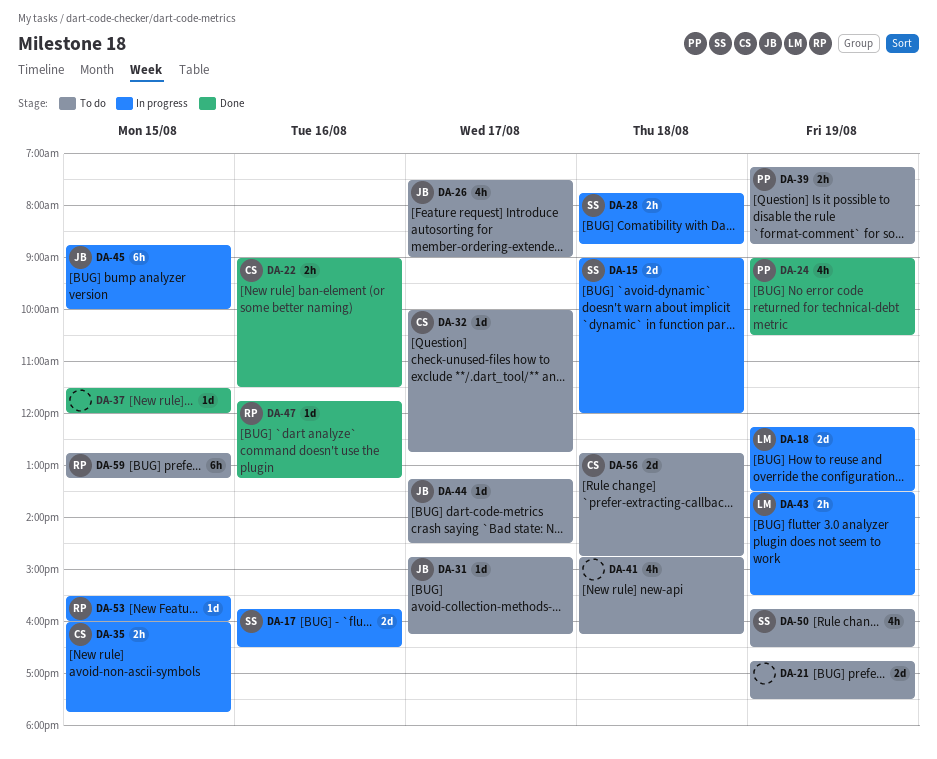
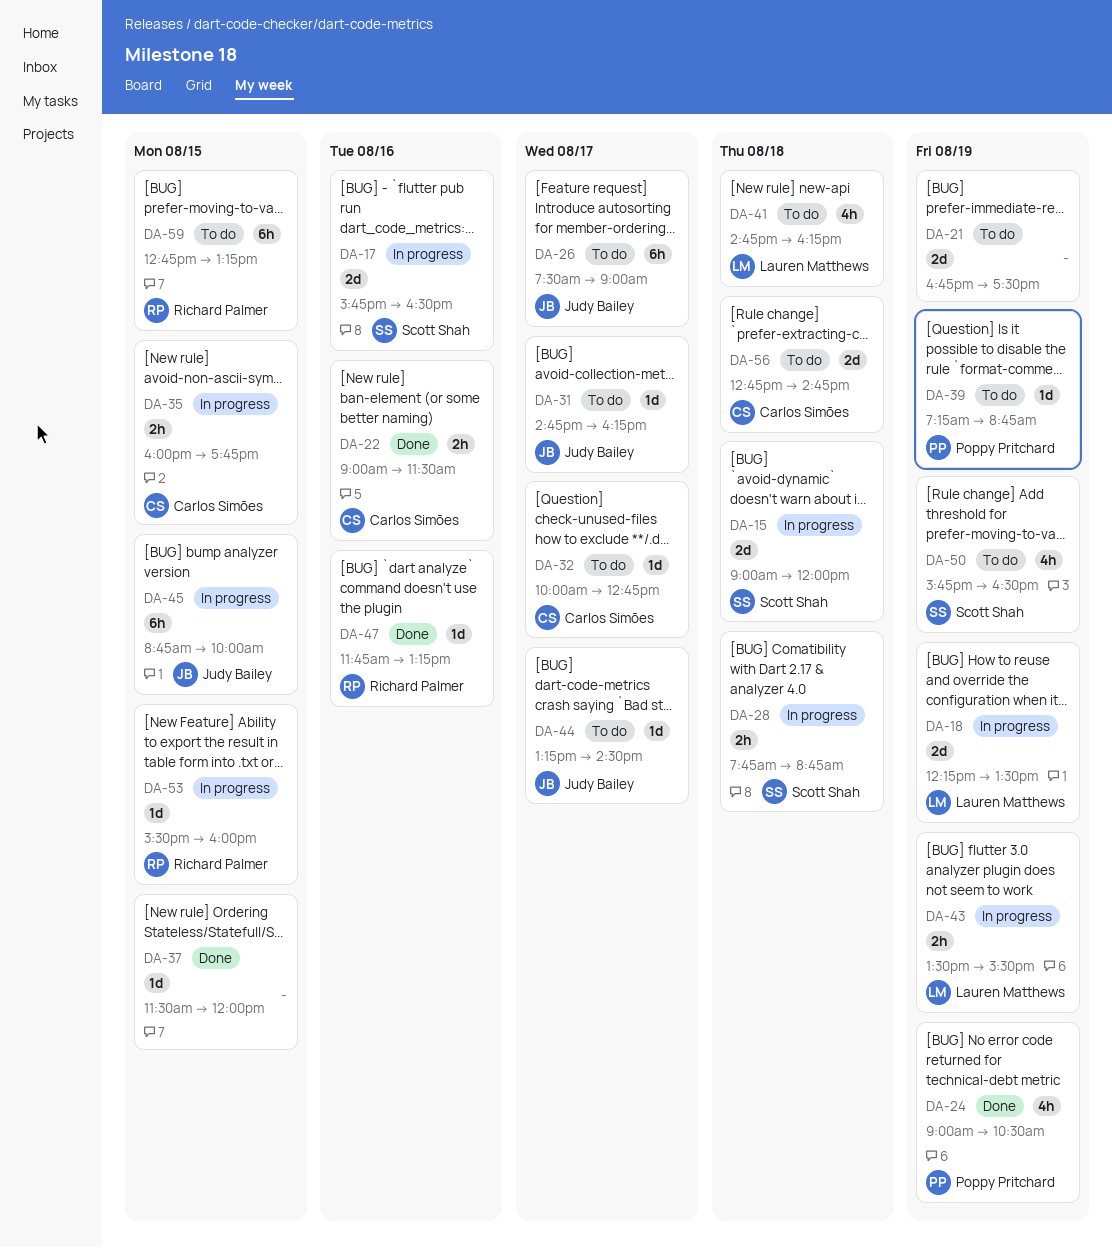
DA-26, estimate: 4h -> 6h
DA-39, estimate: 2h -> 1d
DA-41, owner: none -> Lauren Matthews

